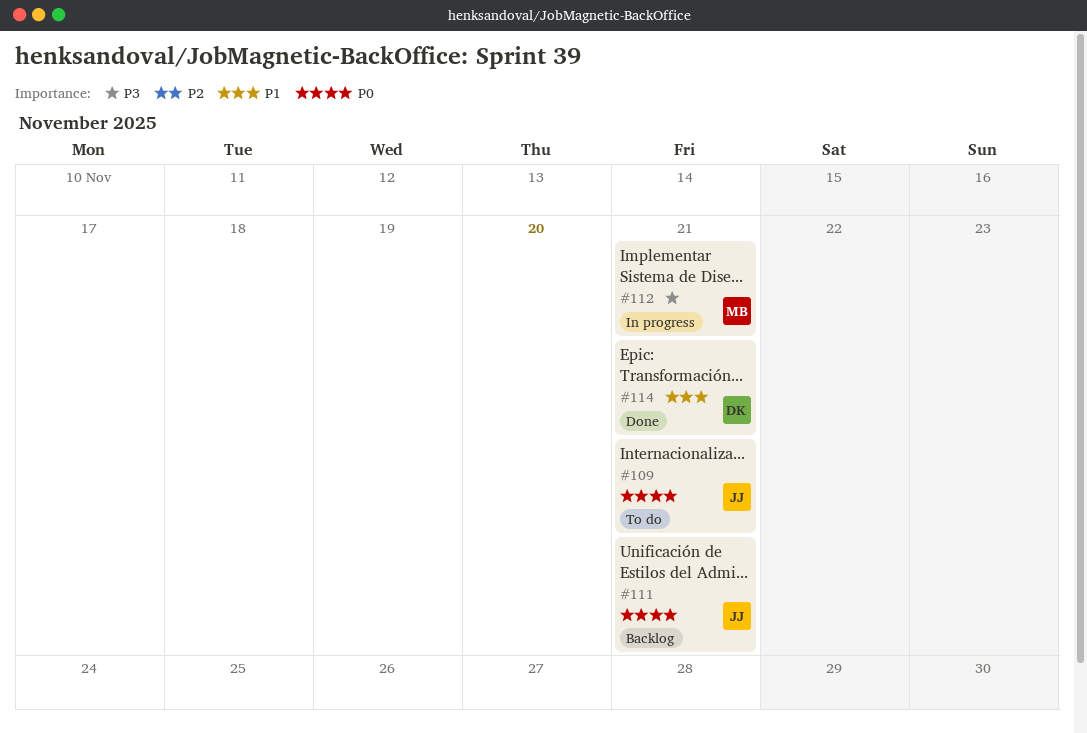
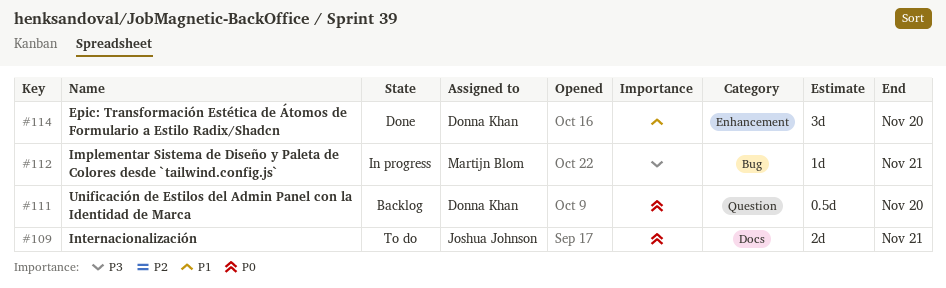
#111, owner: Joshua Johnson -> Donna Khan
#111, due: Nov 21 -> Nov 20
#114, due: Nov 21 -> Nov 20

